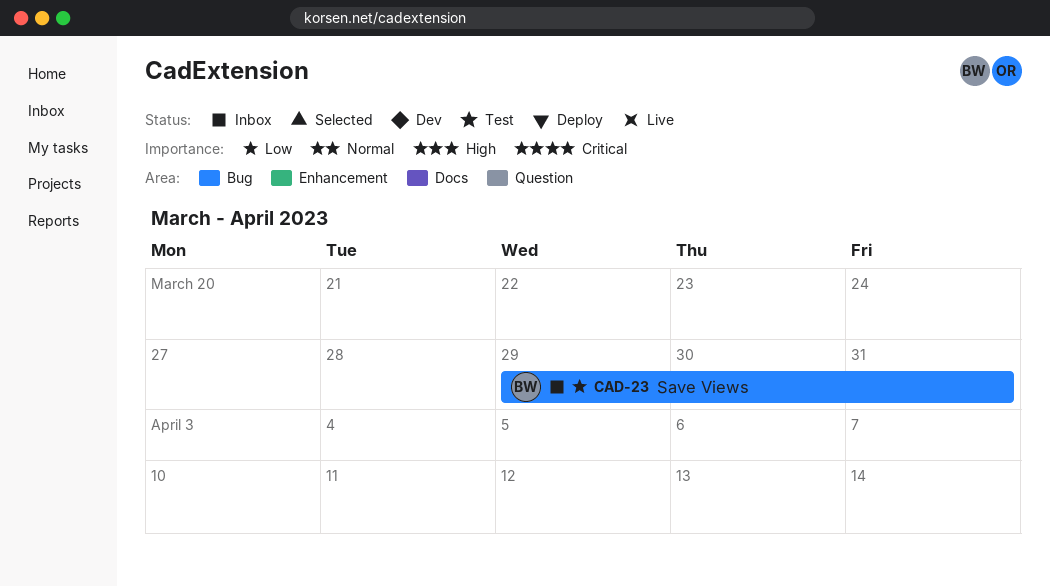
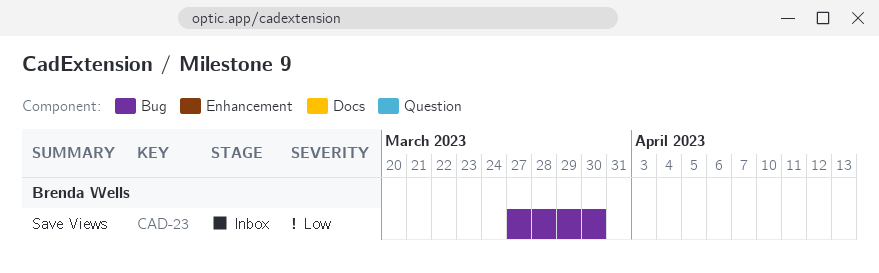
CAD-23, start: Mar 29 -> Mar 27
CAD-23, due: Mar 31 -> Mar 30

